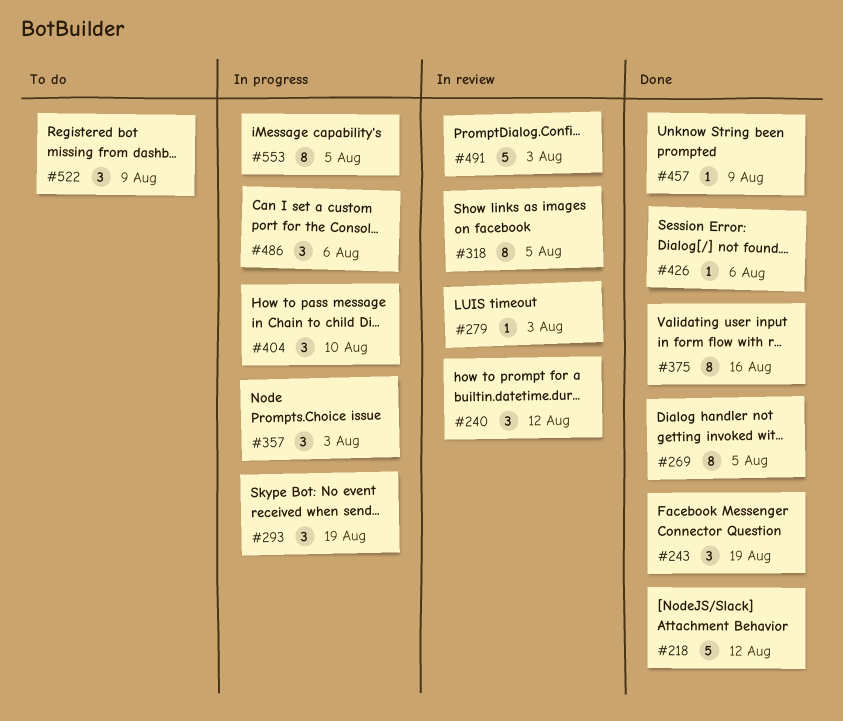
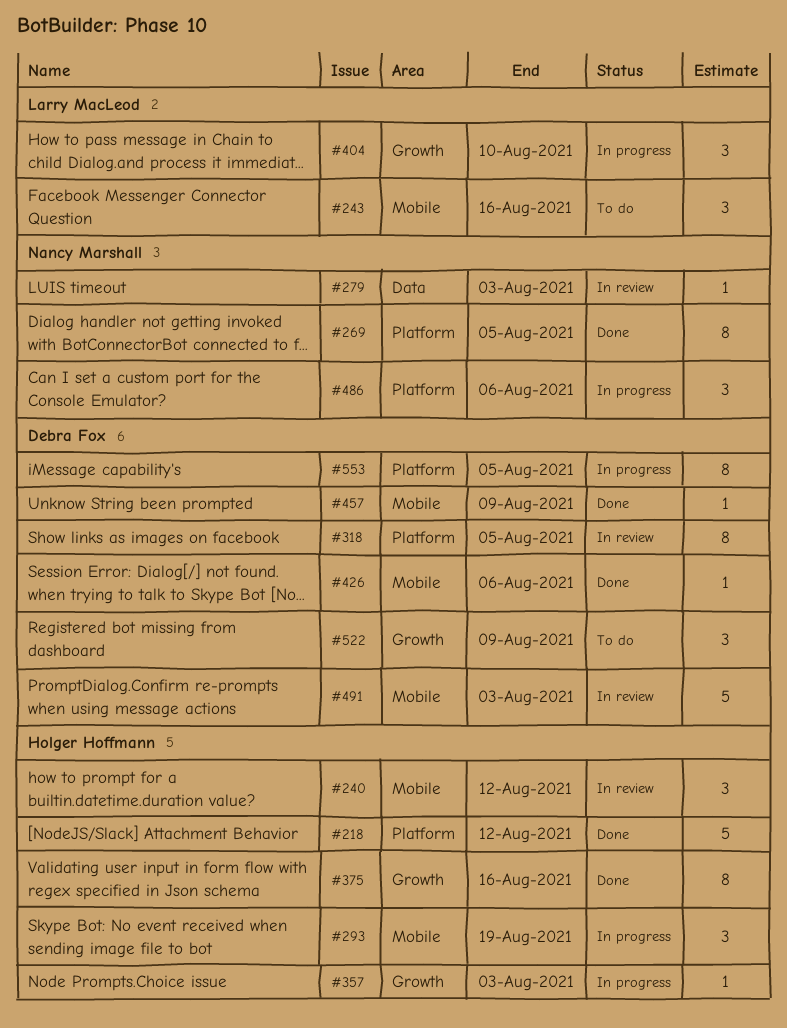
#243, status: Done -> To do
#243, due: Aug 19 -> Aug 16
#357, estimate: 3 -> 1

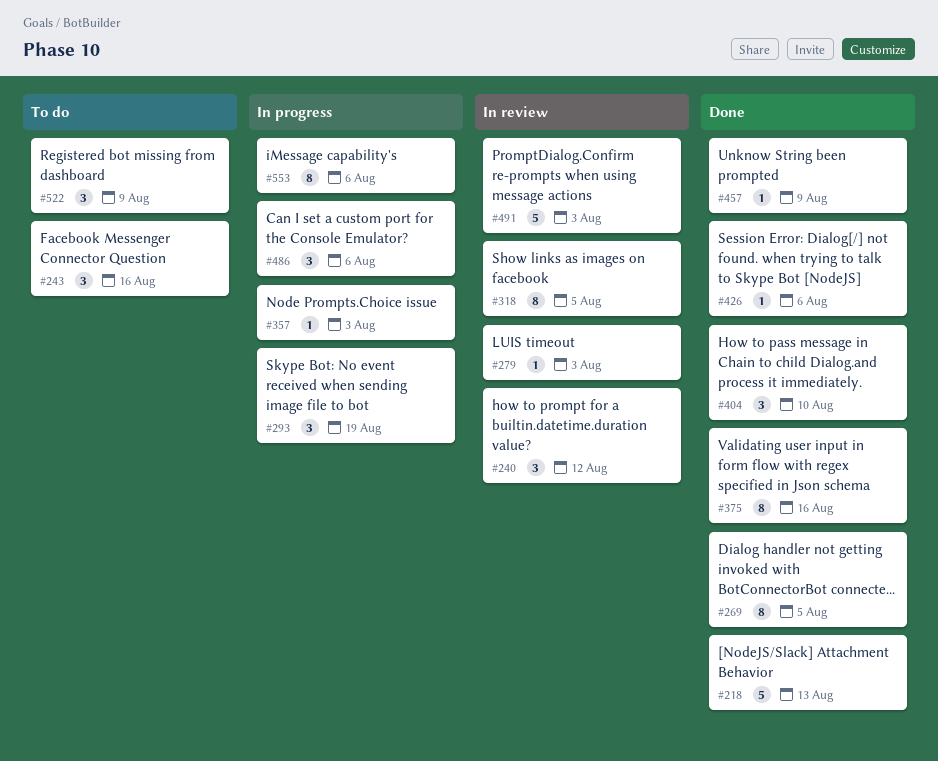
#218, due: Aug 12 -> Aug 13
#404, status: In progress -> Done
#553, due: Aug 5 -> Aug 6

